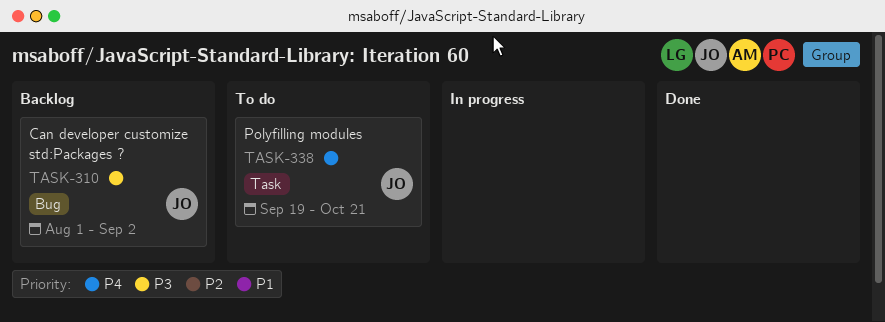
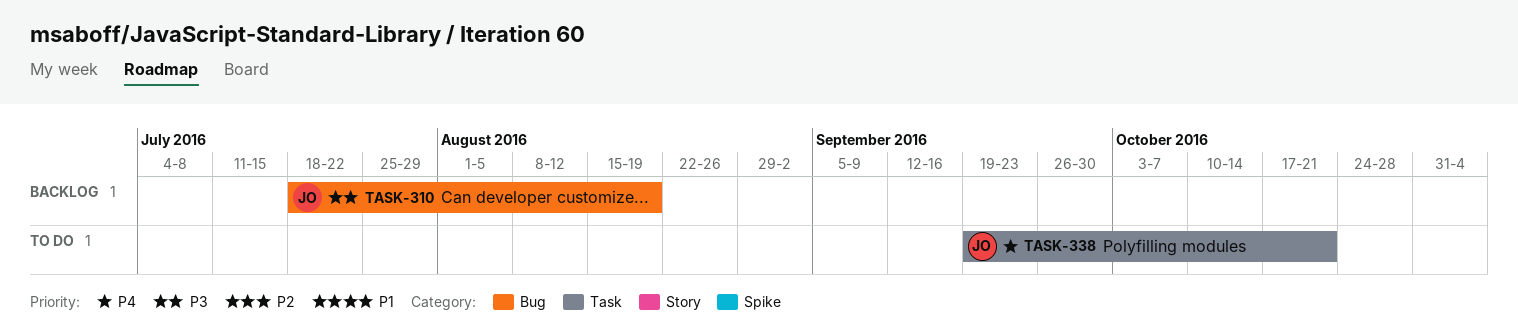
TASK-310, start: Aug 1 -> Jul 18
TASK-310, due: Sep 2 -> Aug 19

